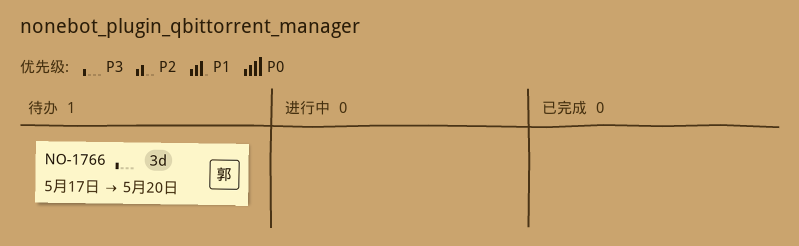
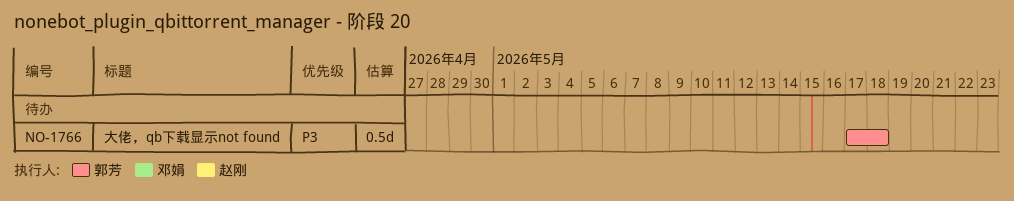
NO-1766, estimate: 3d -> 0.5d
NO-1766, due: May 20 -> May 18

